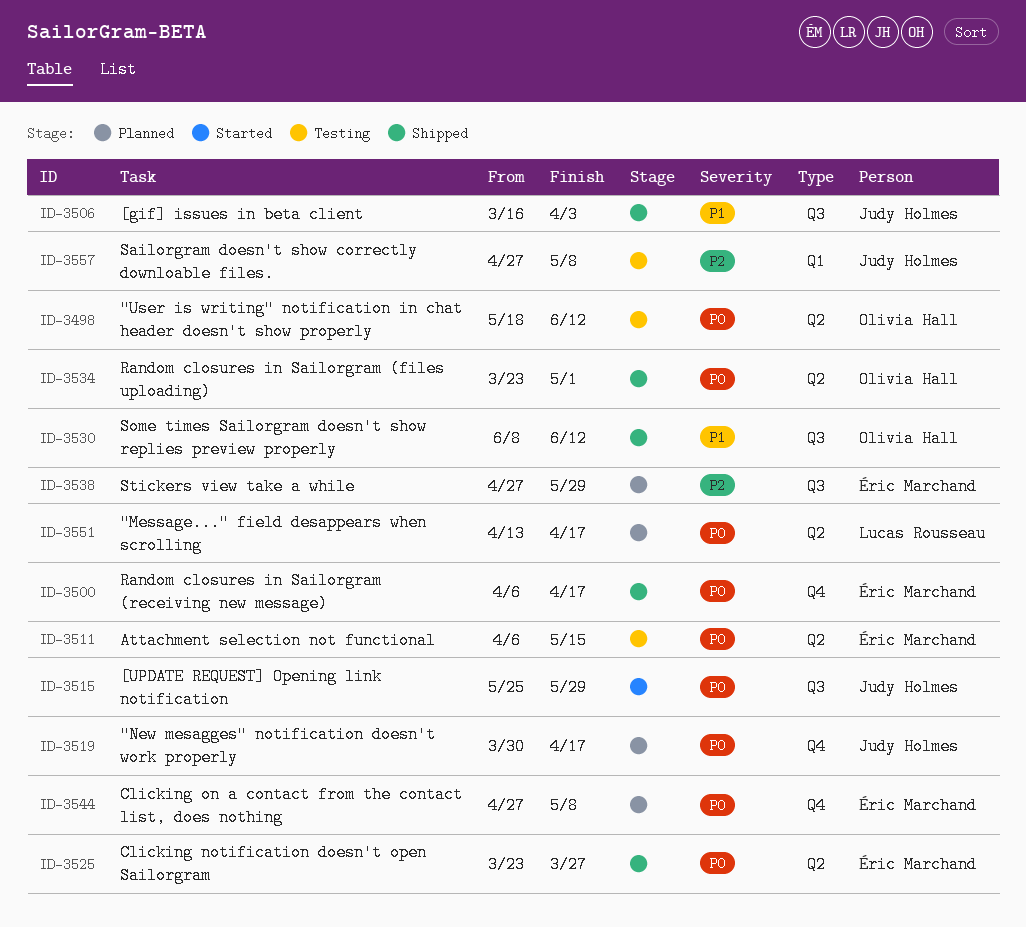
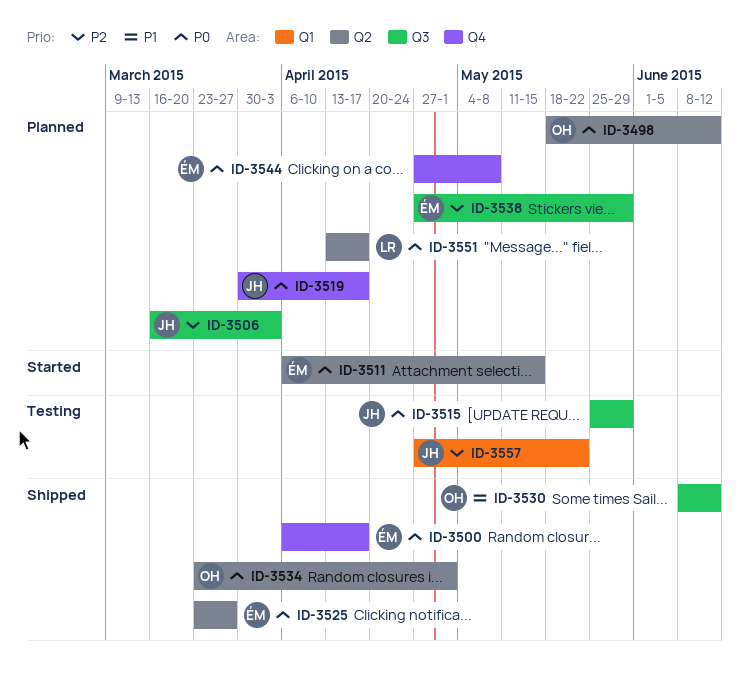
ID-3498, status: Testing -> Planned
ID-3506, status: Shipped -> Planned
ID-3506, priority: P1 -> P2
ID-3511, status: Testing -> Started
ID-3515, status: Started -> Testing
ID-3557, due: May 8 -> May 22

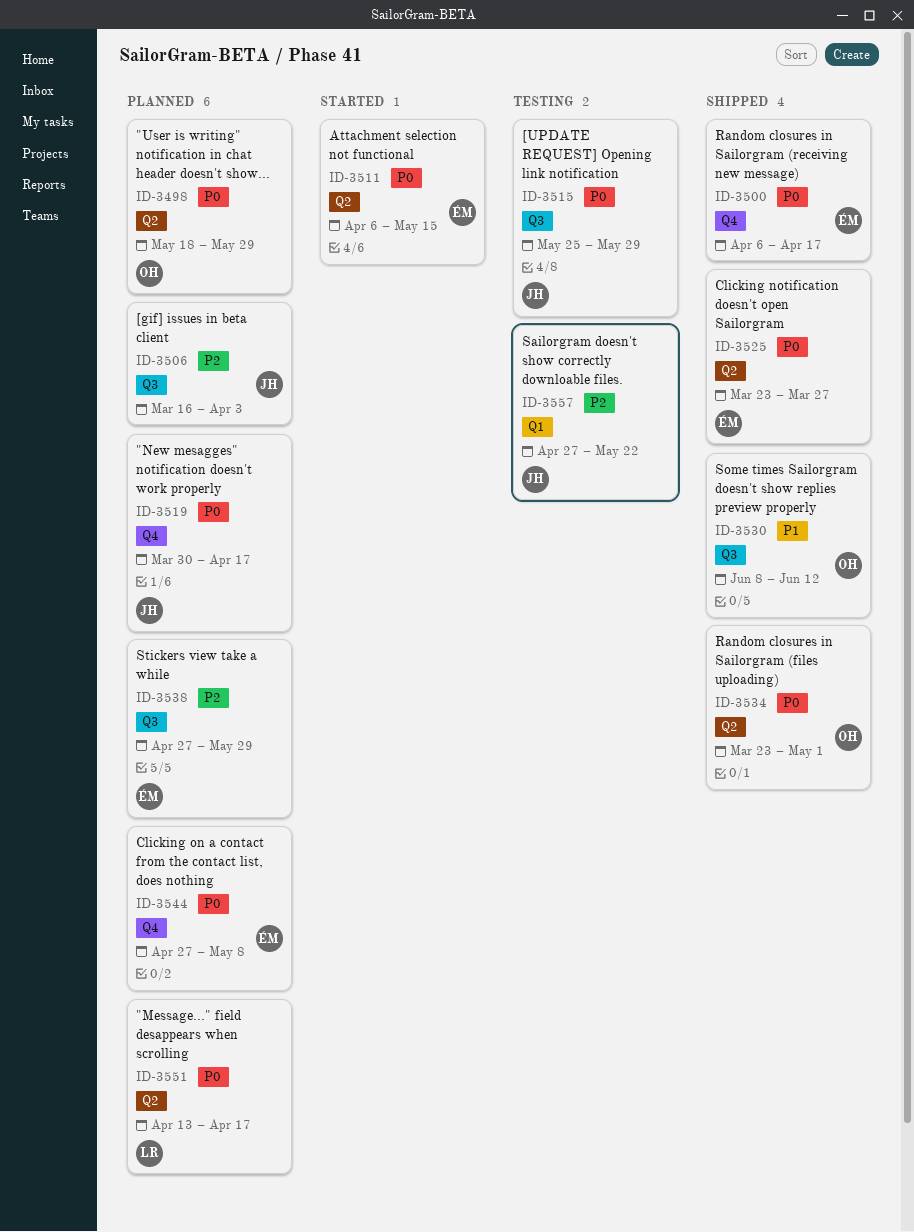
ID-3498, due: Jun 12 -> May 29

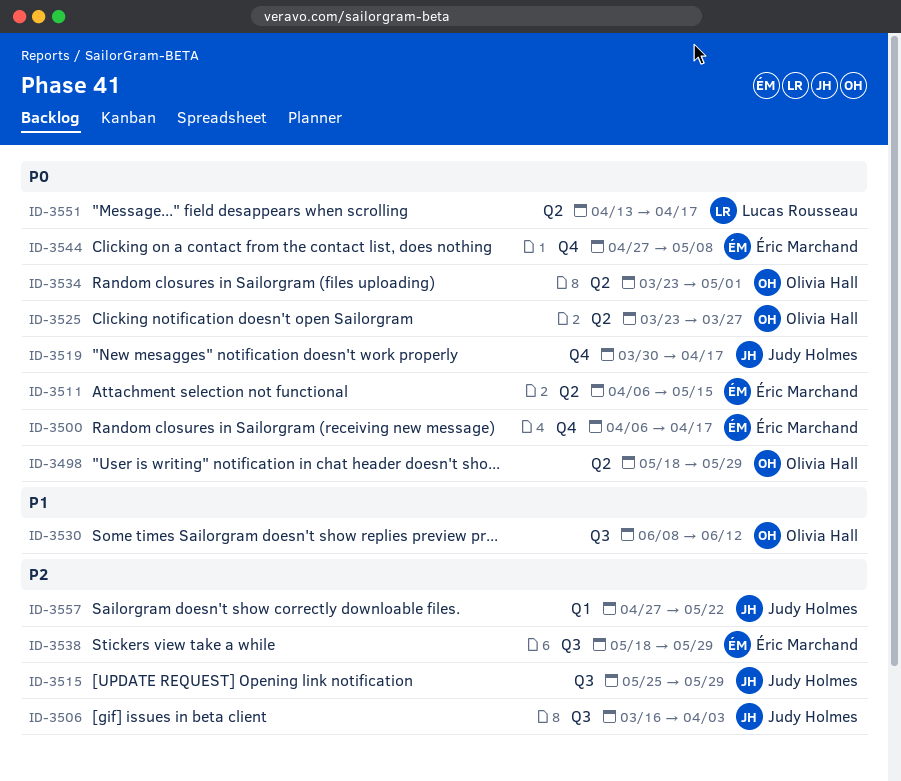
ID-3515, priority: P0 -> P2
ID-3525, owner: Éric Marchand -> Olivia Hall
ID-3538, start: Apr 27 -> May 18

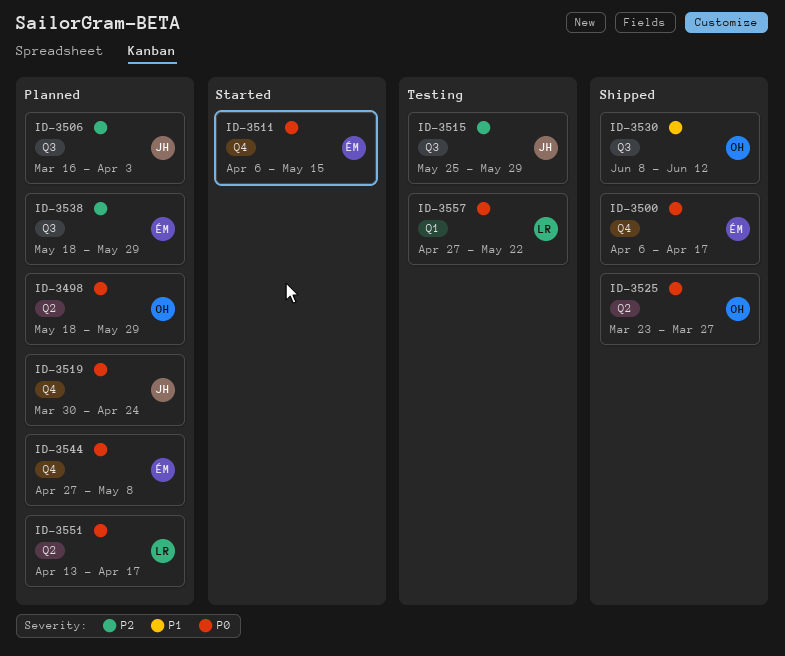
ID-3511, label: Q2 -> Q4
ID-3519, due: Apr 17 -> Apr 24
ID-3534: present -> none
ID-3557, owner: Judy Holmes -> Lucas Rousseau
ID-3557, priority: P2 -> P0

